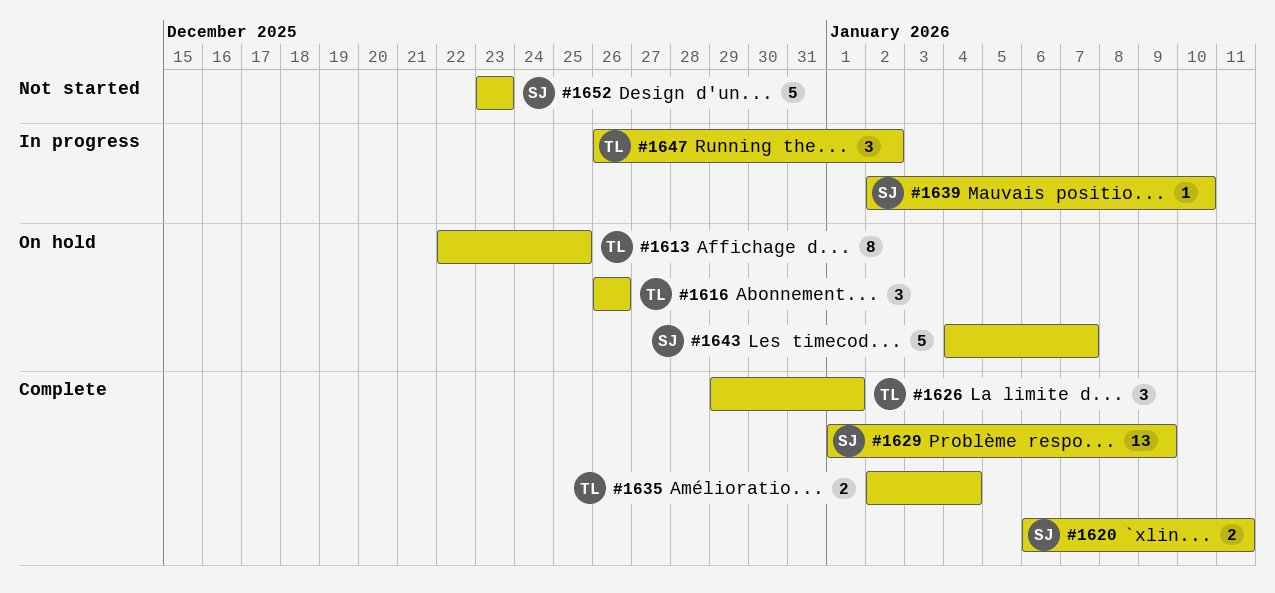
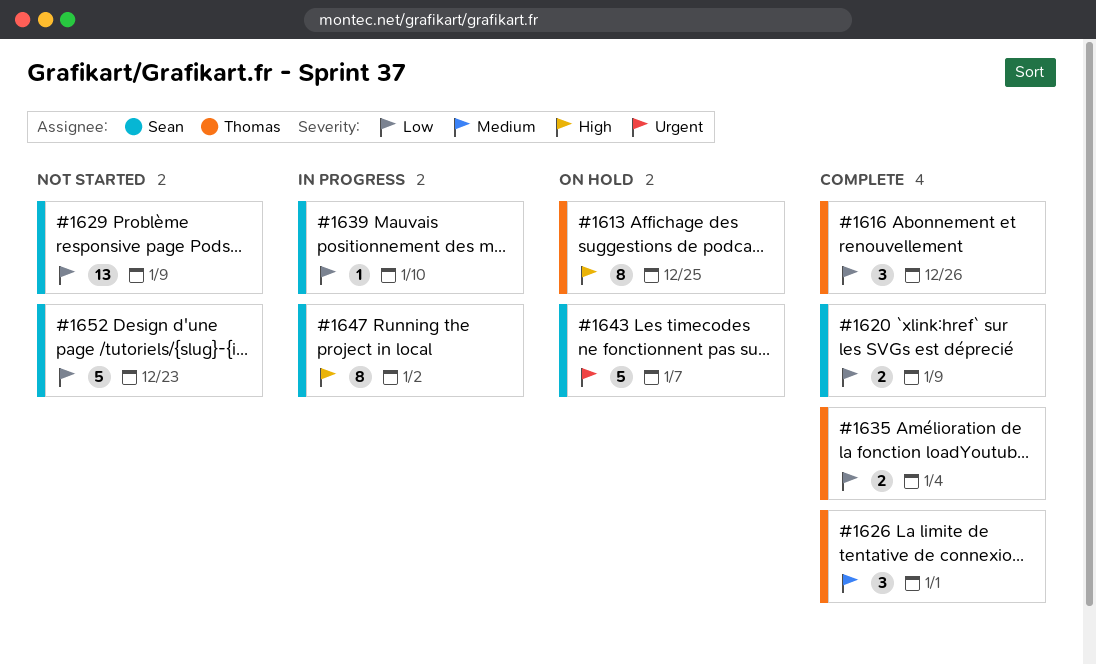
#1616, status: On hold -> Complete
#1620, due: Jan 11 -> Jan 9
#1629, status: Complete -> Not started
#1647, owner: Thomas -> Sean
#1647, estimate: 3 -> 8

